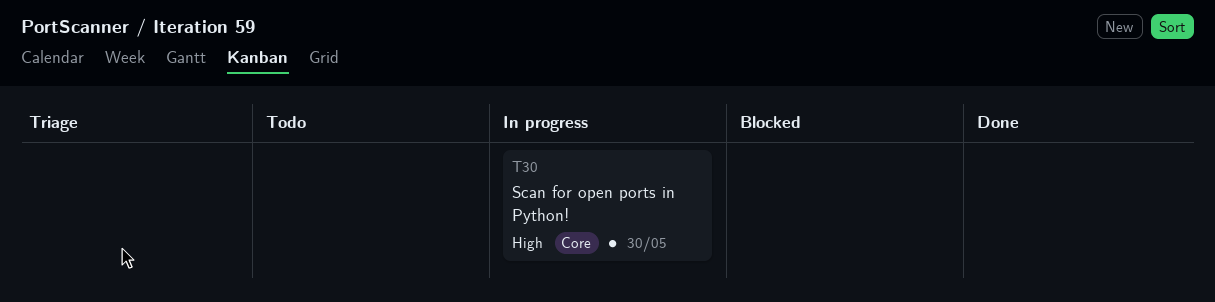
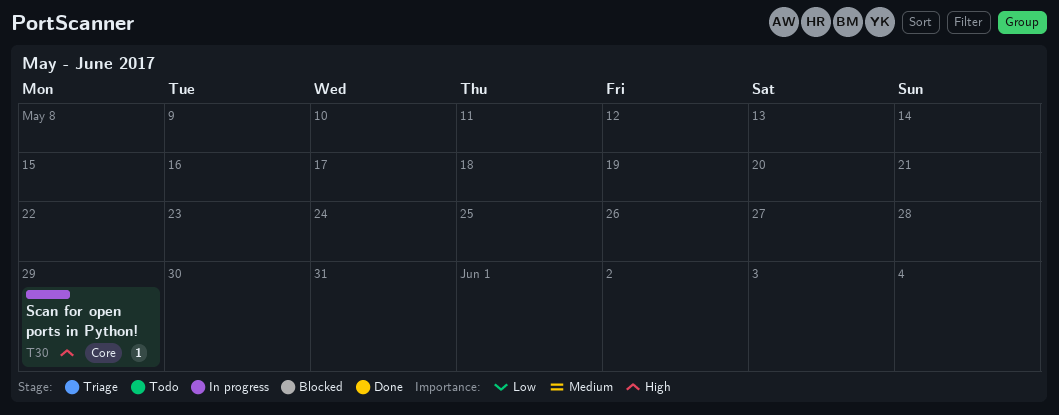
T30, due: May 30 -> May 29

